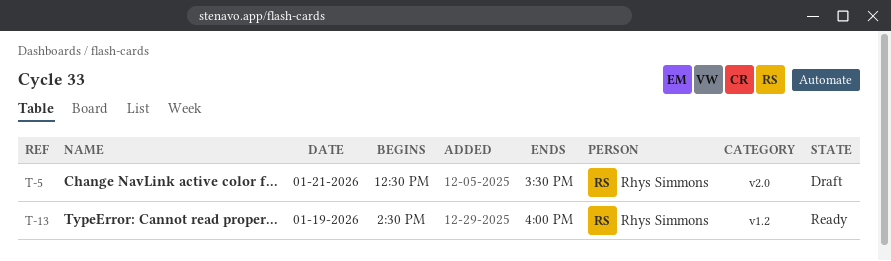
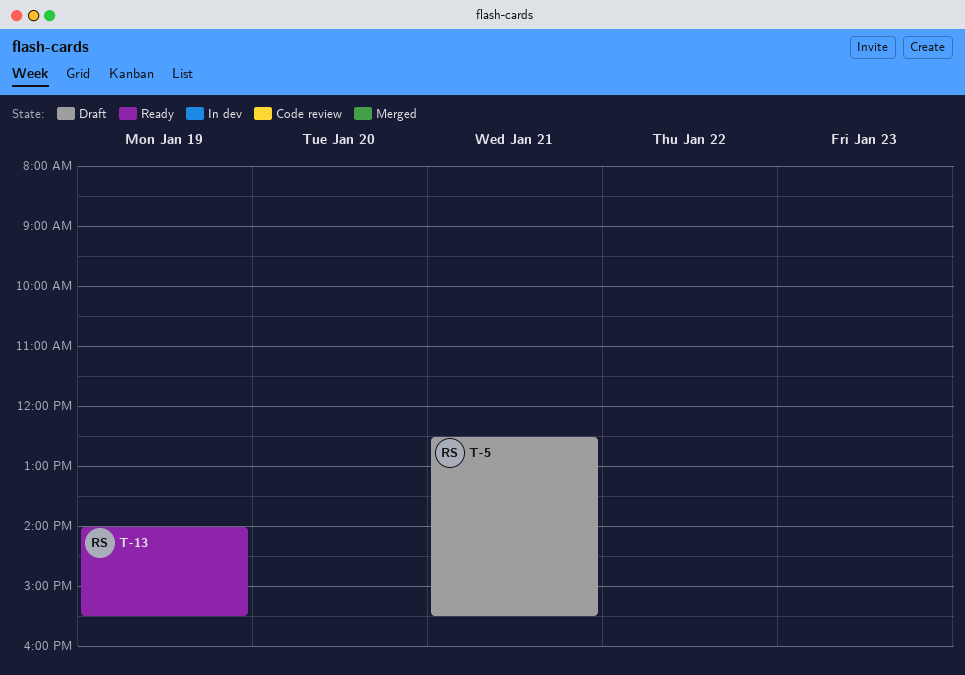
T-13, begins: 14:30 -> 14:00
T-13, ends: 16:00 -> 15:30

